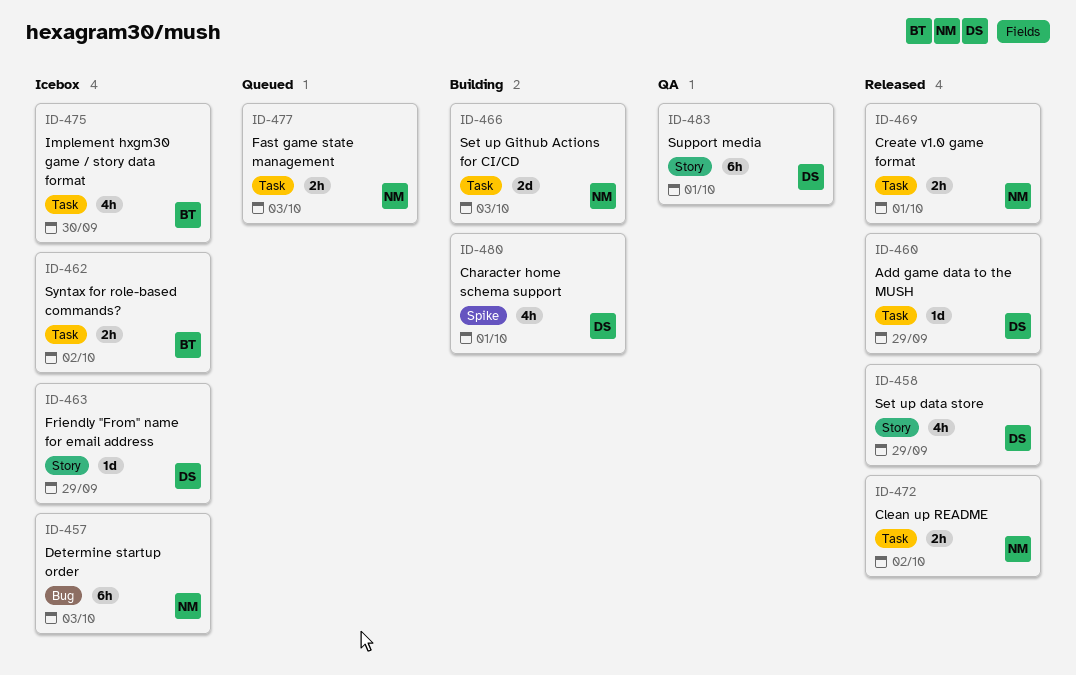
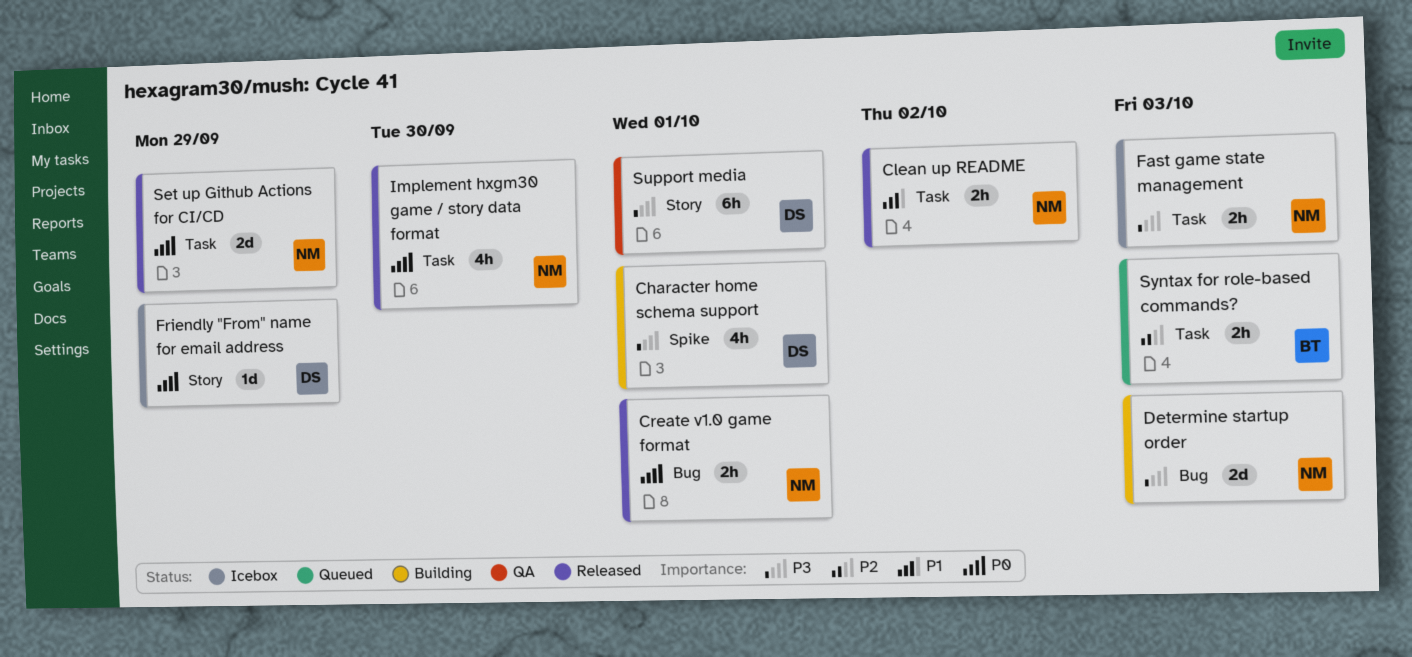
Add game data to the MUSH: present -> none
Create v1.0 game format, label: Task -> Bug
Determine startup order, status: Icebox -> Building
Determine startup order, estimate: 6h -> 2d
Fast game state management, status: Queued -> Icebox
Implement hxgm30 game / story data format, status: Icebox -> Released
Implement hxgm30 game / story data format, owner: BT -> NM
Set up data store: present -> none
Set up Github Actions for CI/CD, status: Building -> Released
Set up Github Actions for CI/CD, due: Oct 3 -> Sep 29
Syntax for role-based commands?, status: Icebox -> Queued
Syntax for role-based commands?, due: Oct 2 -> Oct 3

